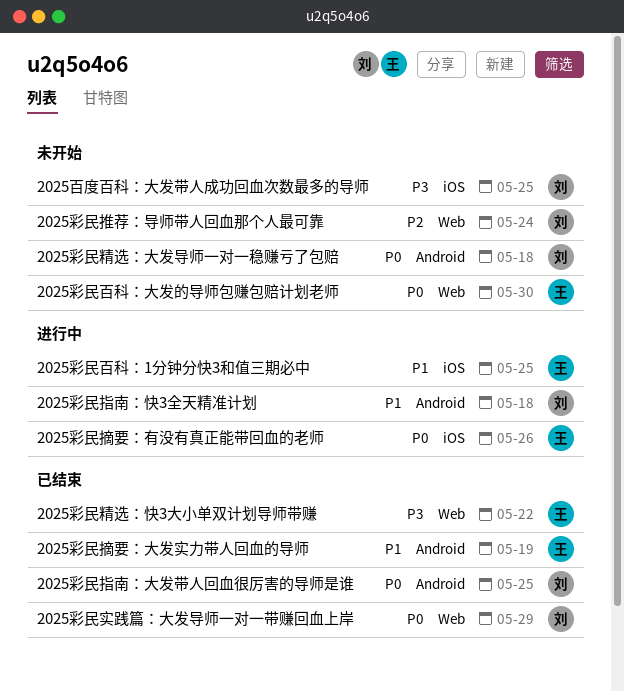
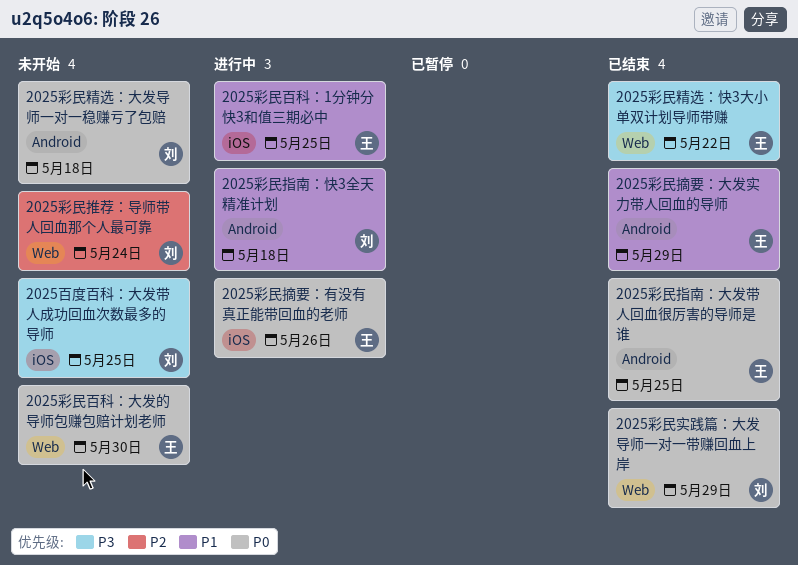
2025彩民指南：大发带人回血很厉害的导师是谁, owner: 刘 -> 王
2025彩民摘要：大发实力带人回血的导师, due: May 19 -> May 29

